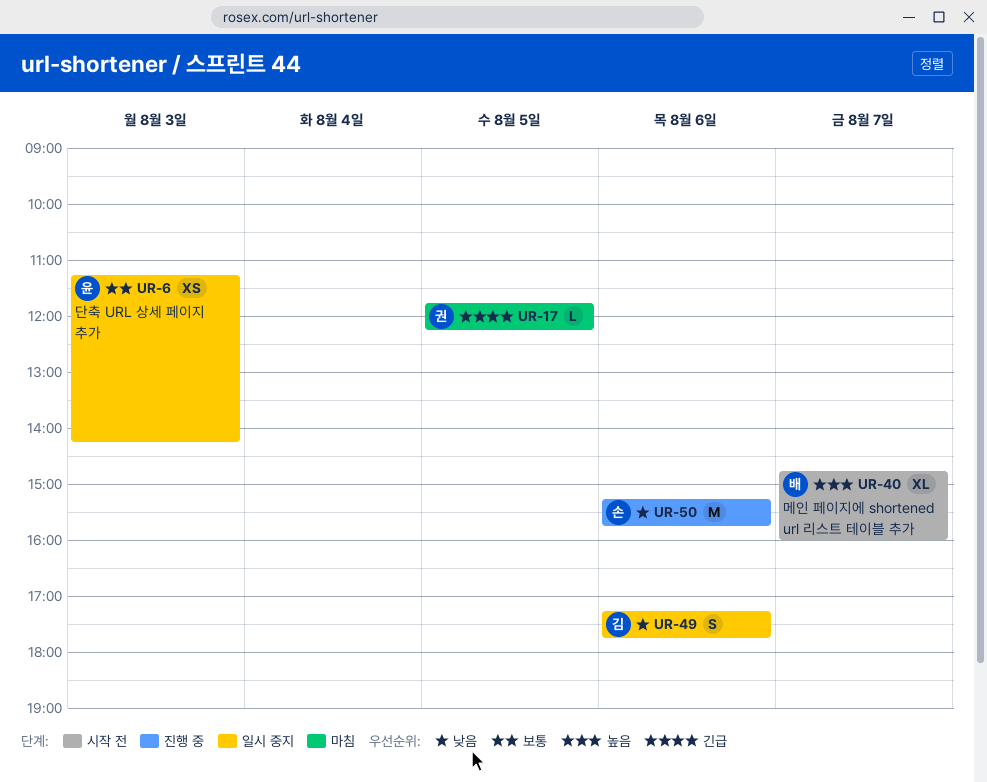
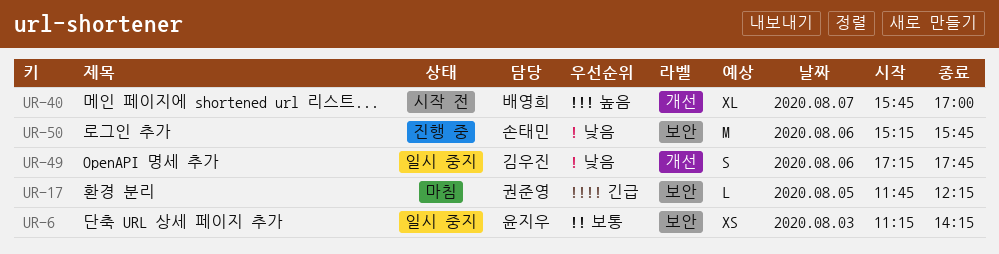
UR-40, begins: 14:45 -> 15:45
UR-40, ends: 16:00 -> 17:00

